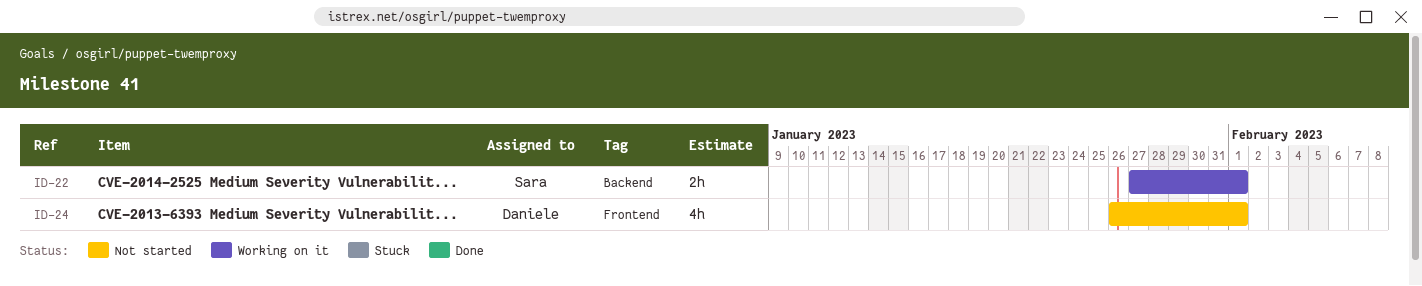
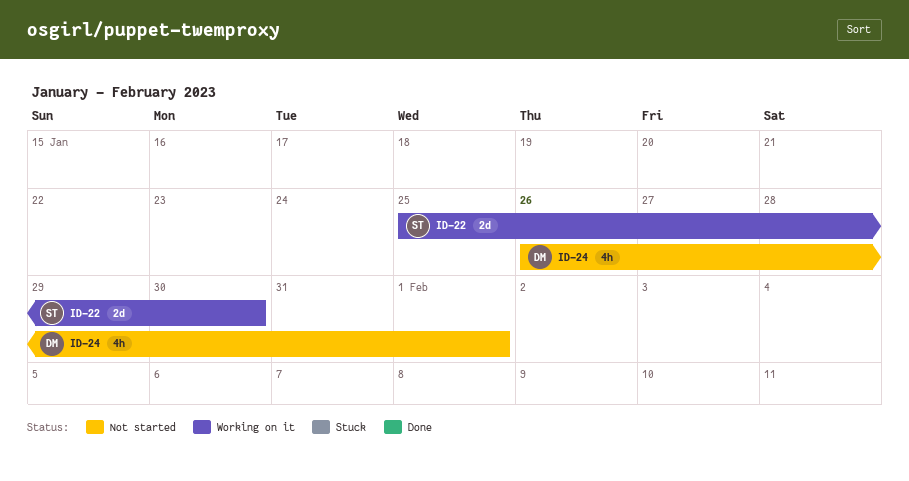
ID-22, estimate: 2h -> 2d
ID-22, start: Jan 27 -> Jan 25
ID-22, due: Feb 1 -> Jan 30

